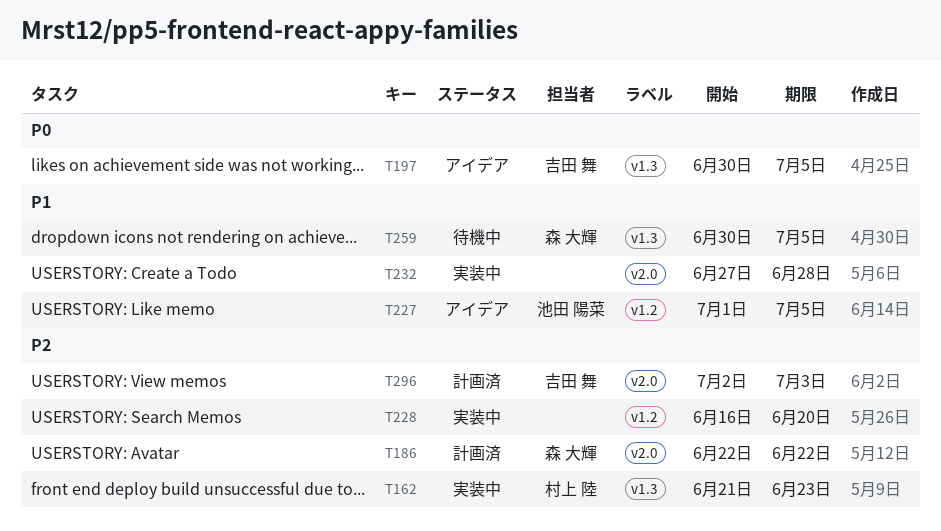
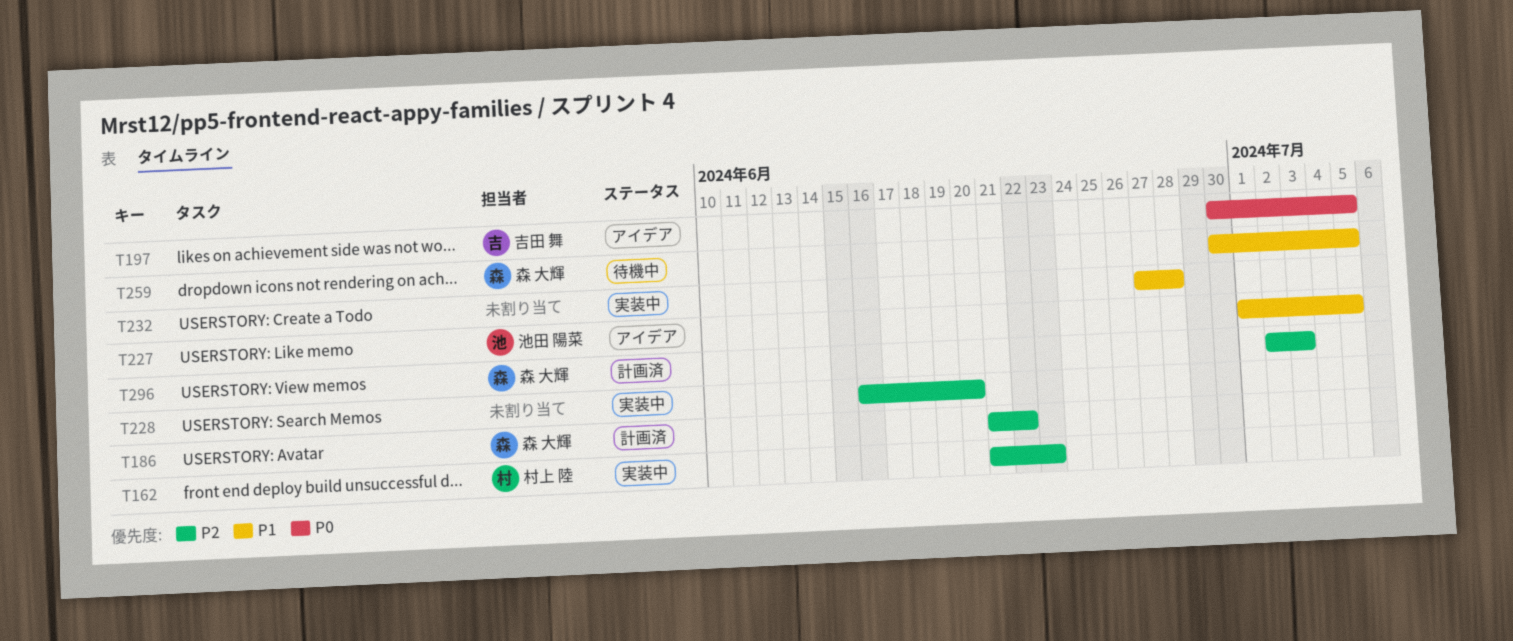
T186, start: Jun 22 -> Jun 21
T296, owner: 吉田 舞 -> 森 大輝

